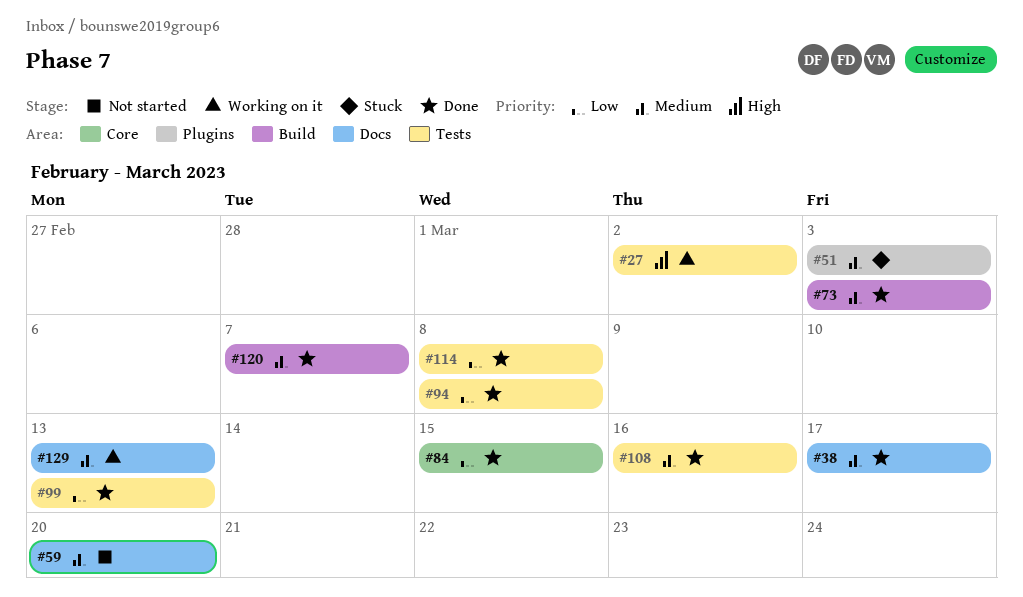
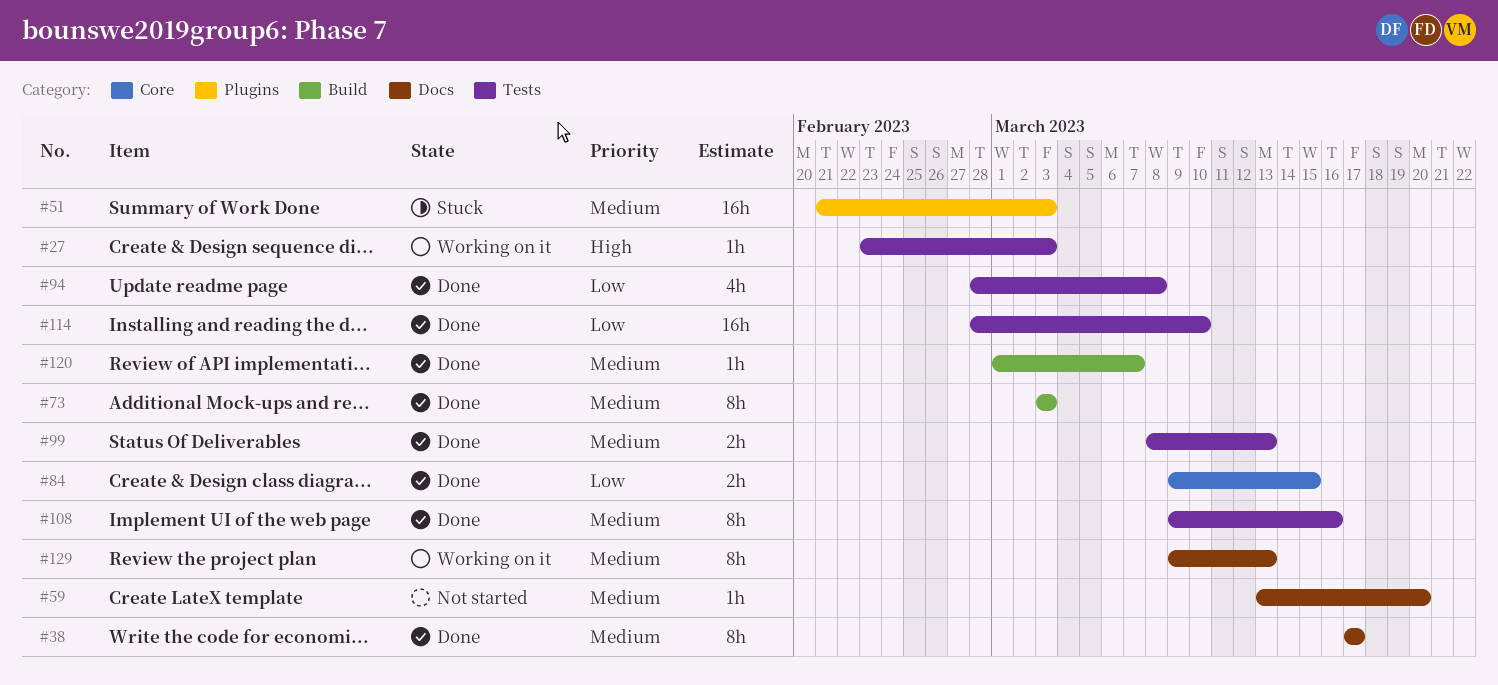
#27, due: Mar 2 -> Mar 3
#99, priority: Low -> Medium
#114, due: Mar 8 -> Mar 10

